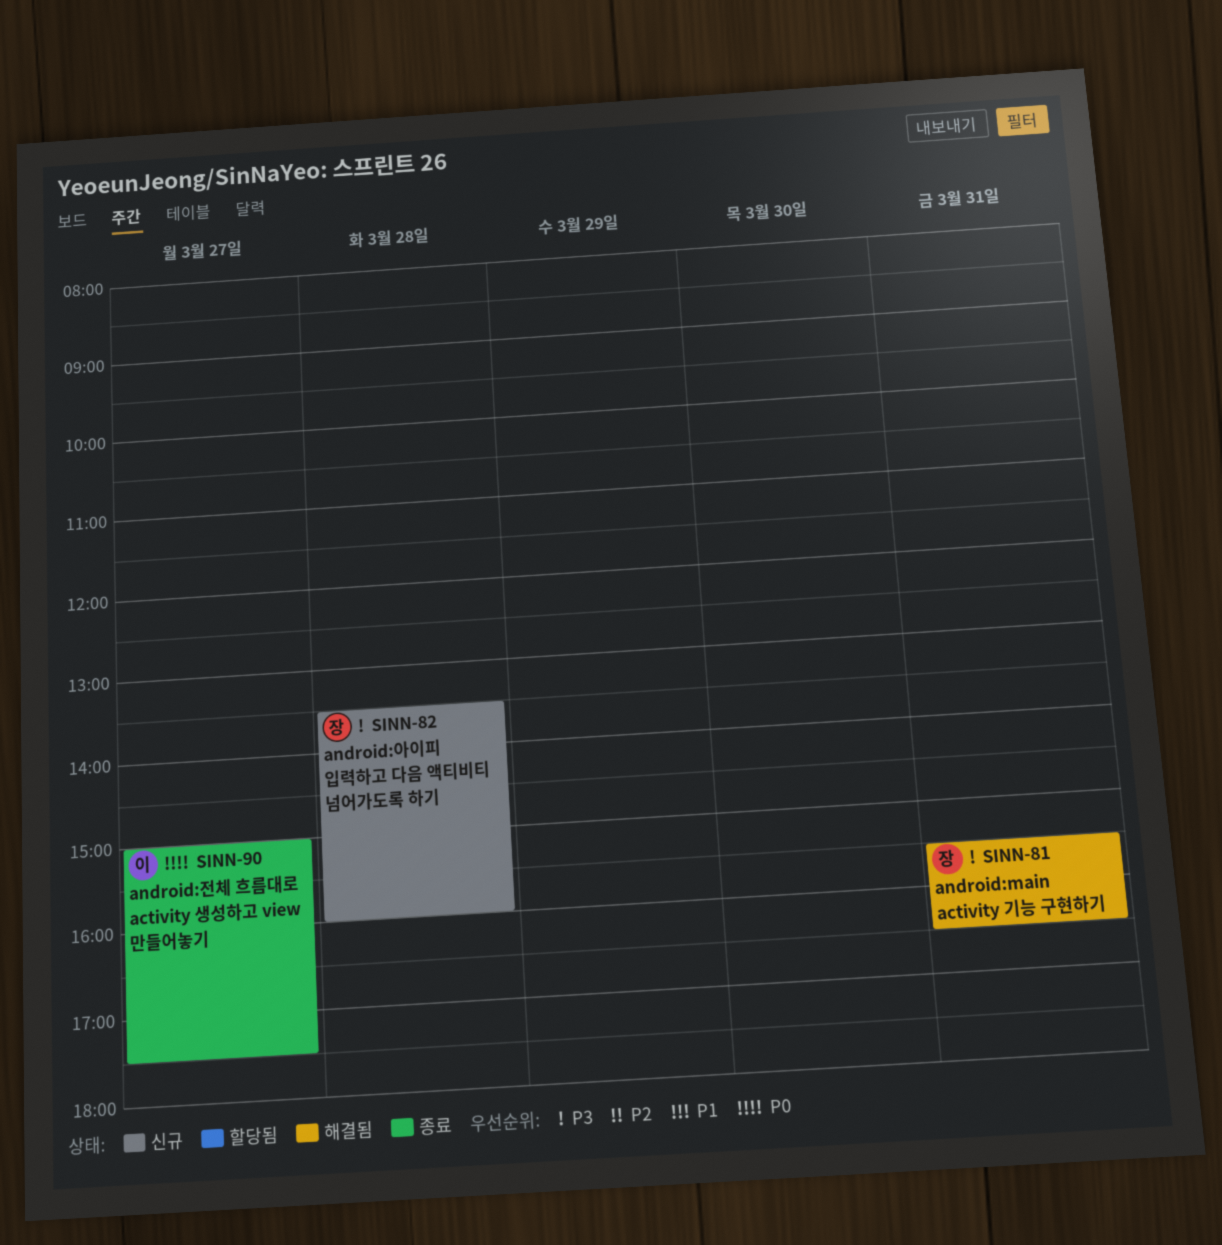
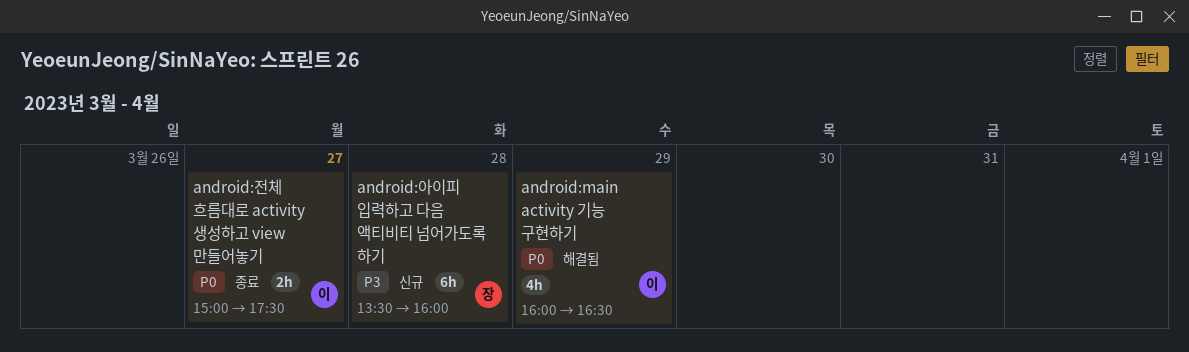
android:main activity 기능 구현하기, owner: 장 -> 이
android:main activity 기능 구현하기, priority: P3 -> P0
android:main activity 기능 구현하기, day: Mar 31 -> Mar 29
android:main activity 기능 구현하기, begins: 15:30 -> 16:00

